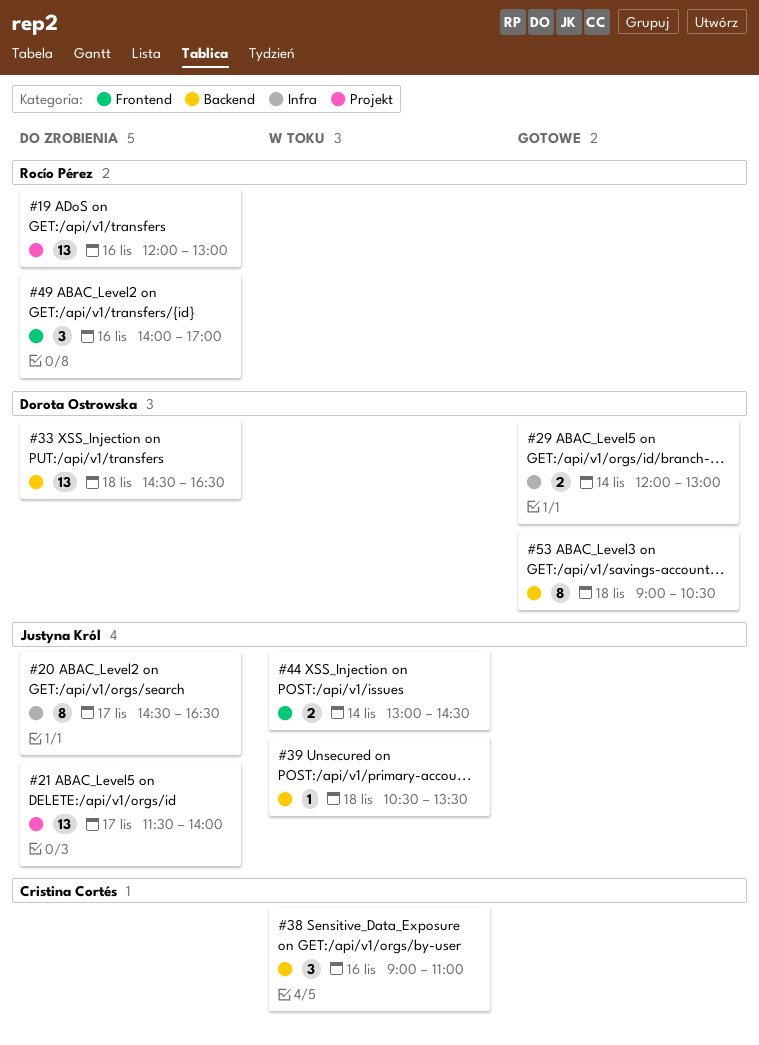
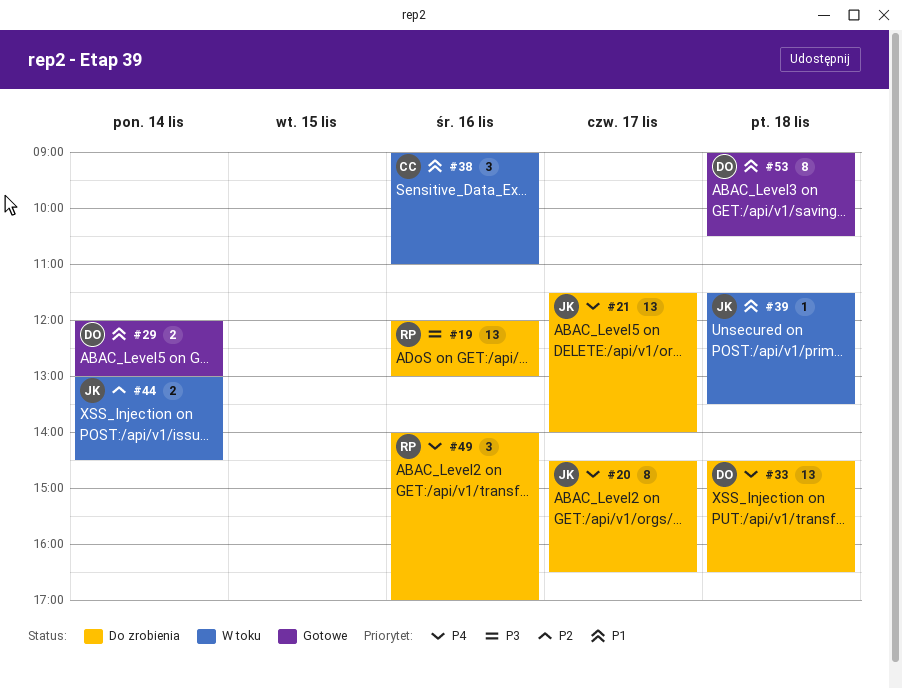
#39, begins: 10:30 -> 11:30

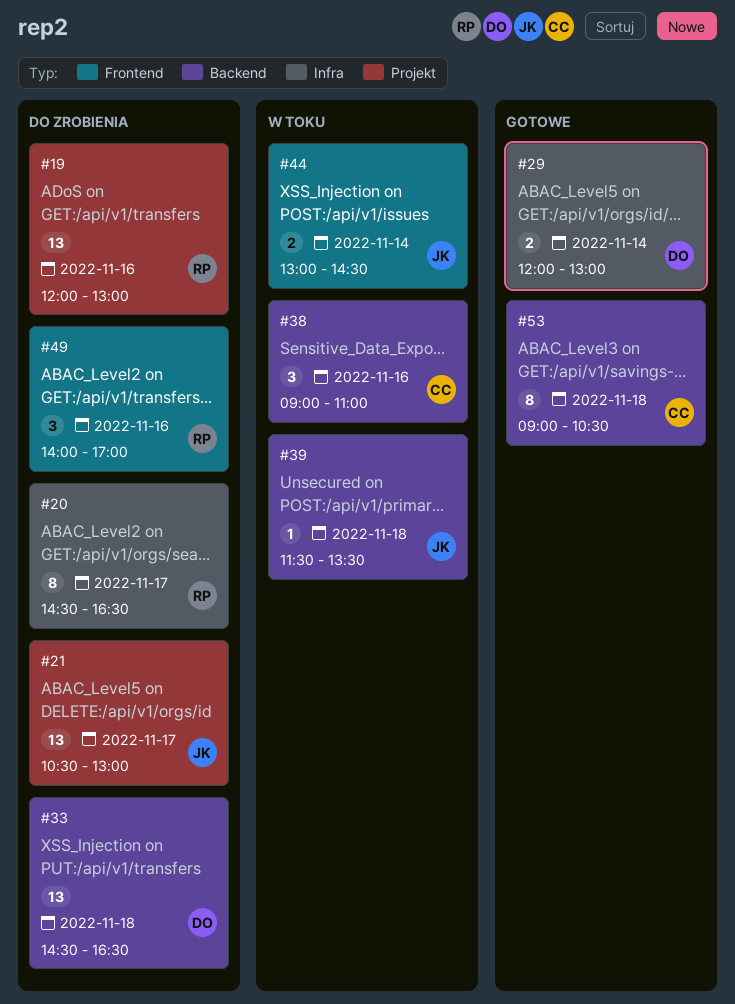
#20, owner: JK -> RP
#21, begins: 11:30 -> 10:30
#21, ends: 14:00 -> 13:00
#53, owner: DO -> CC

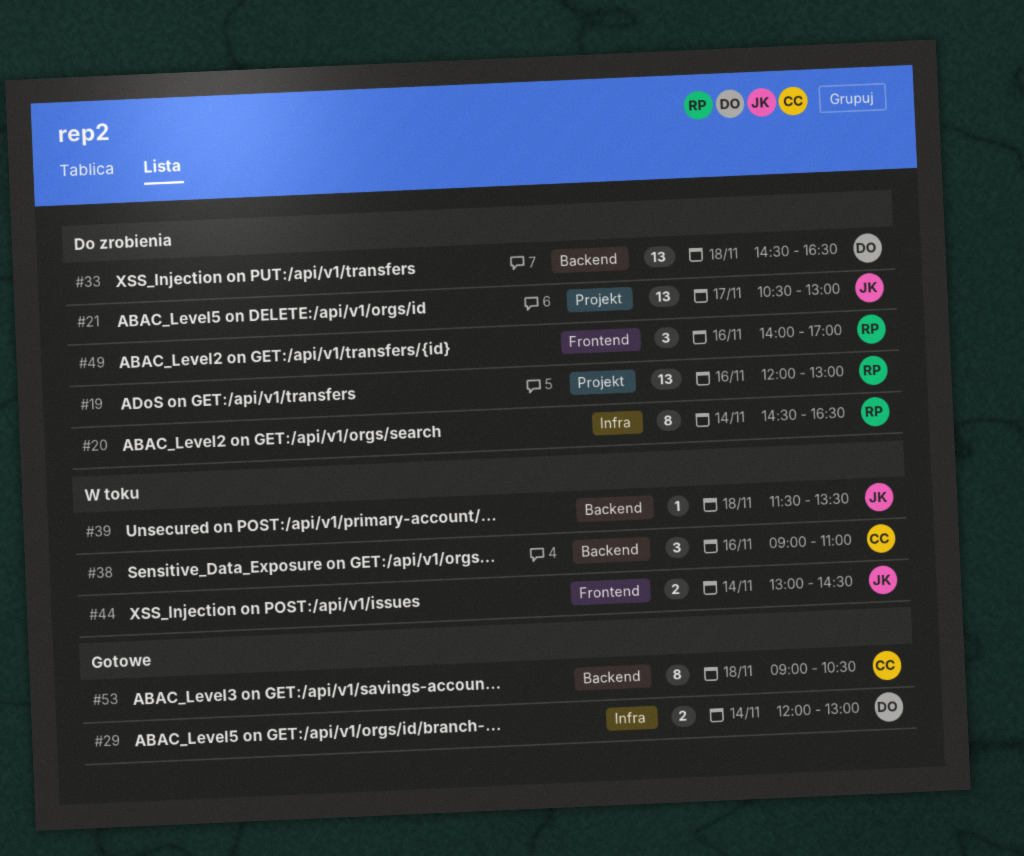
#20, day: Nov 17 -> Nov 14

